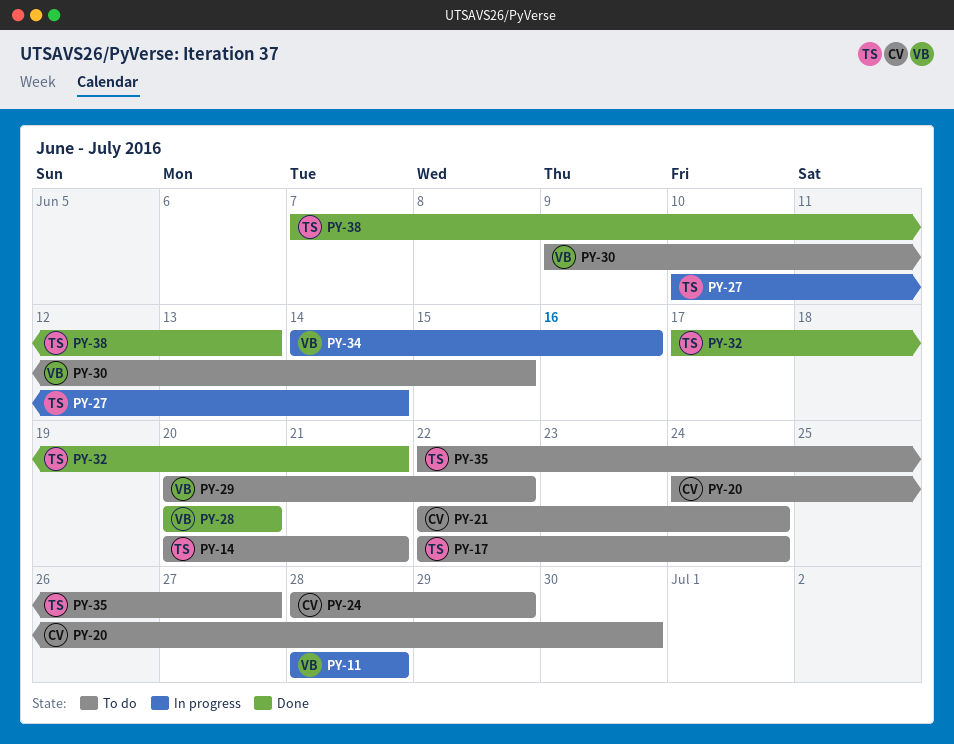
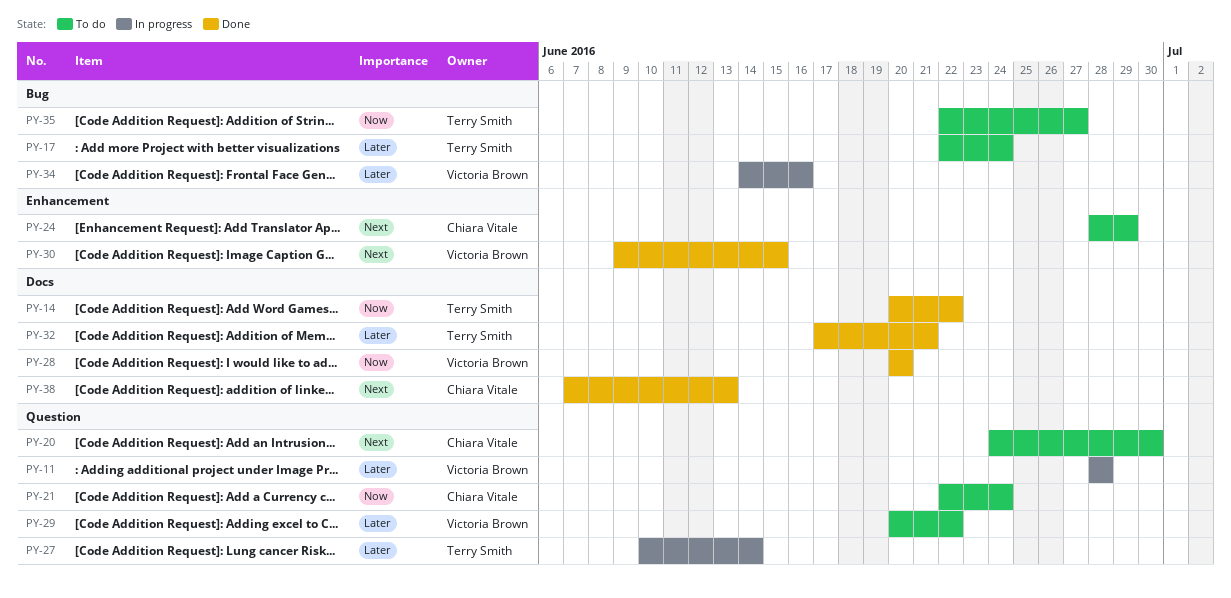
PY-14, status: To do -> Done
PY-14, due: Jun 21 -> Jun 22
PY-30, status: To do -> Done
PY-38, owner: Terry Smith -> Chiara Vitale

